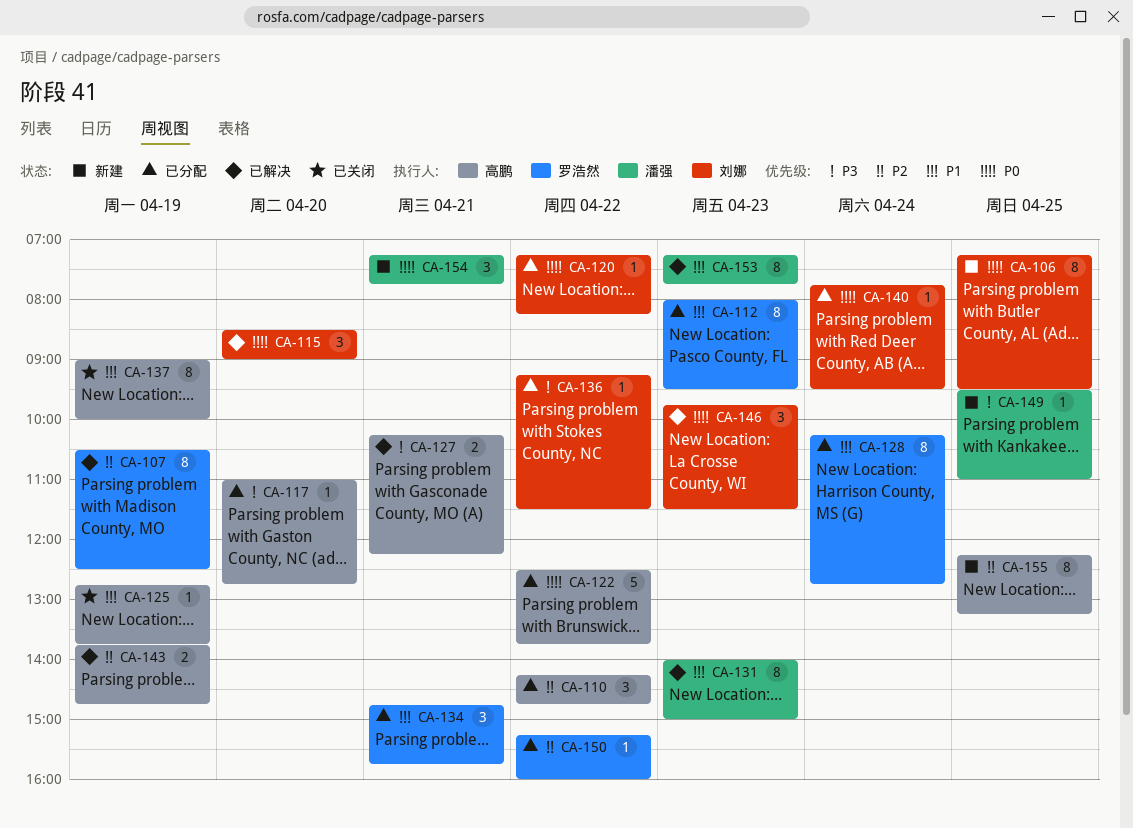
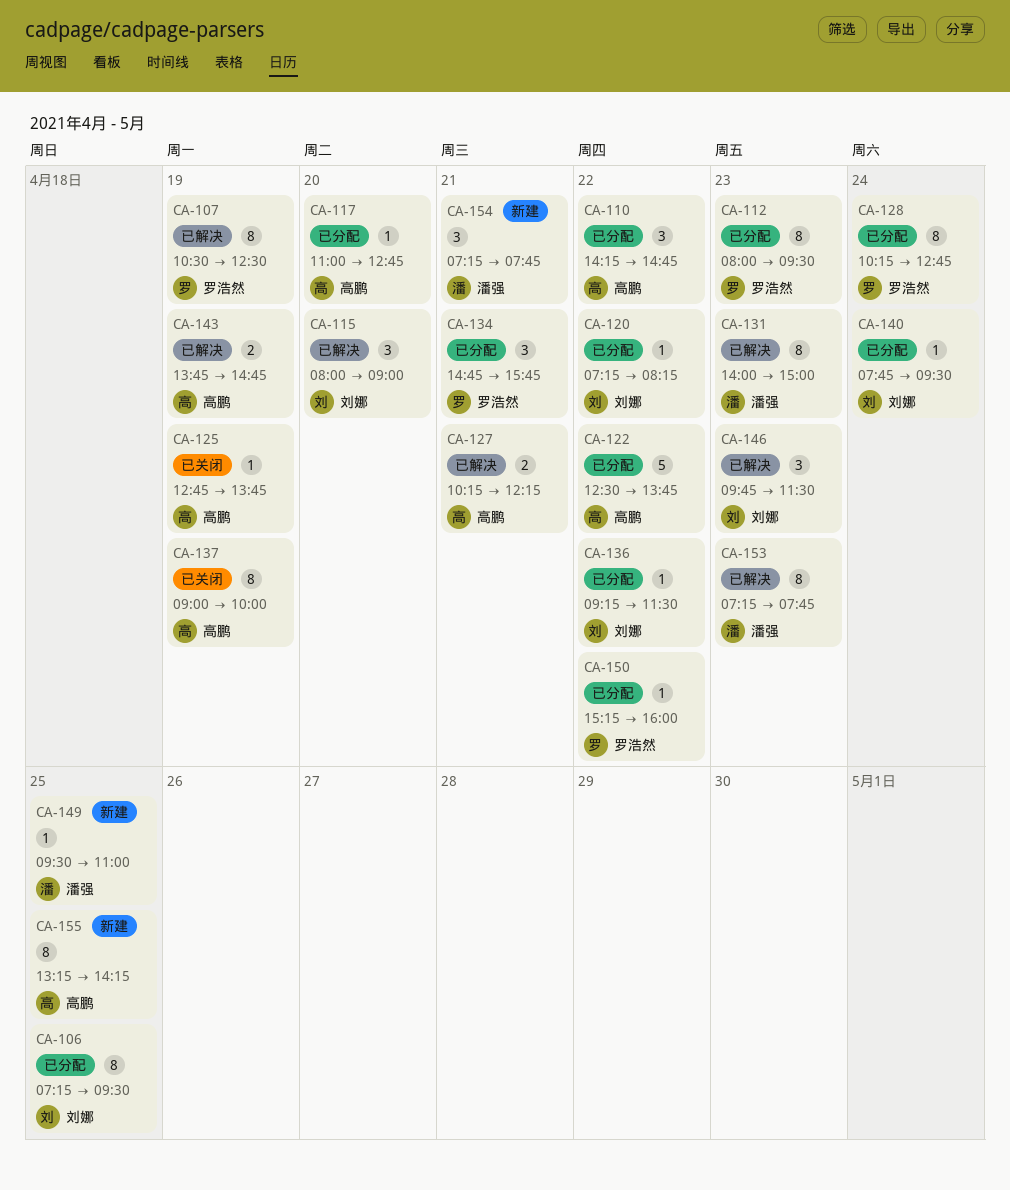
CA-106, status: 新建 -> 已分配
CA-115, begins: 08:30 -> 08:00
CA-155, begins: 12:15 -> 13:15
CA-155, ends: 13:15 -> 14:15

